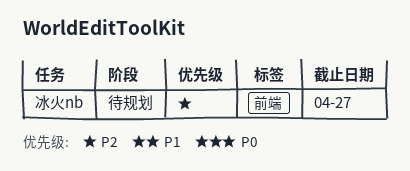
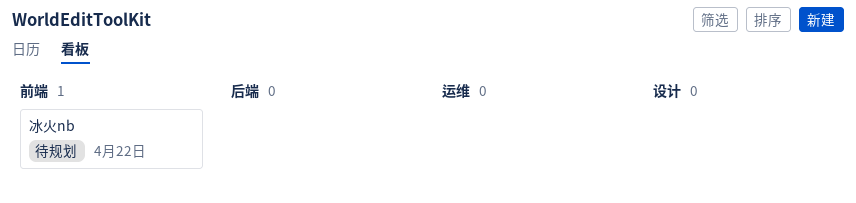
冰火nb, due: Apr 27 -> Apr 22

